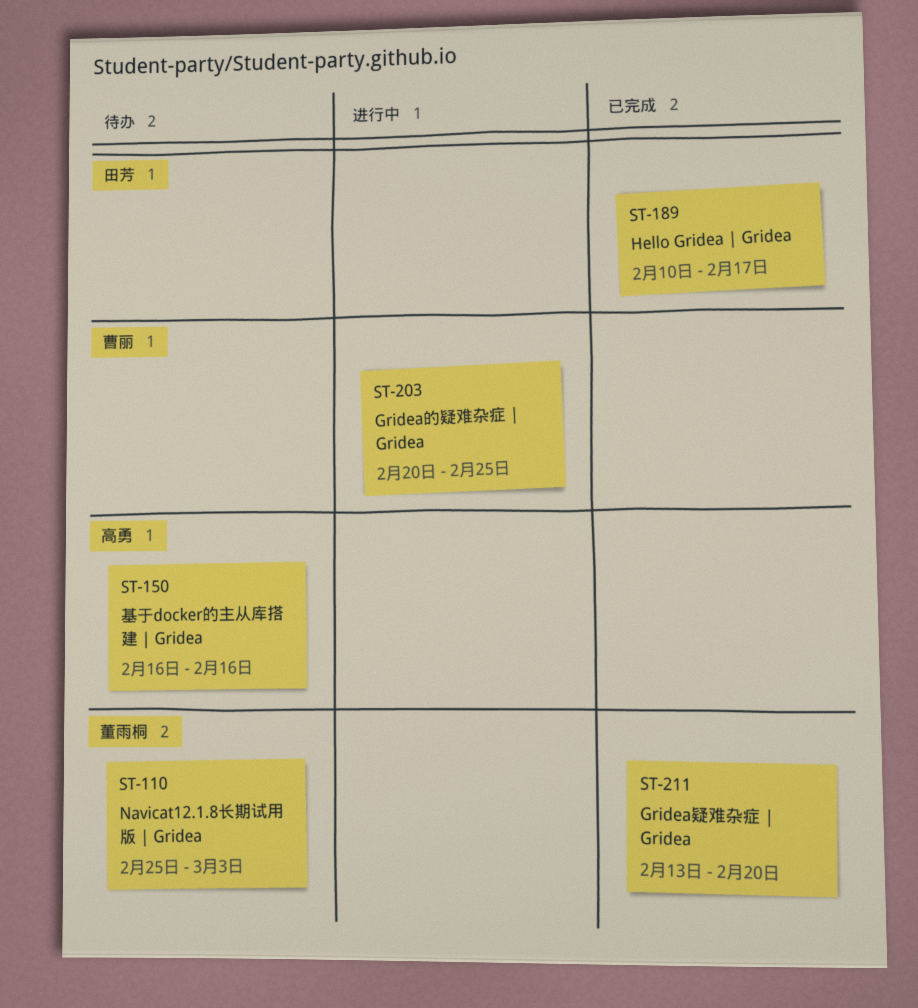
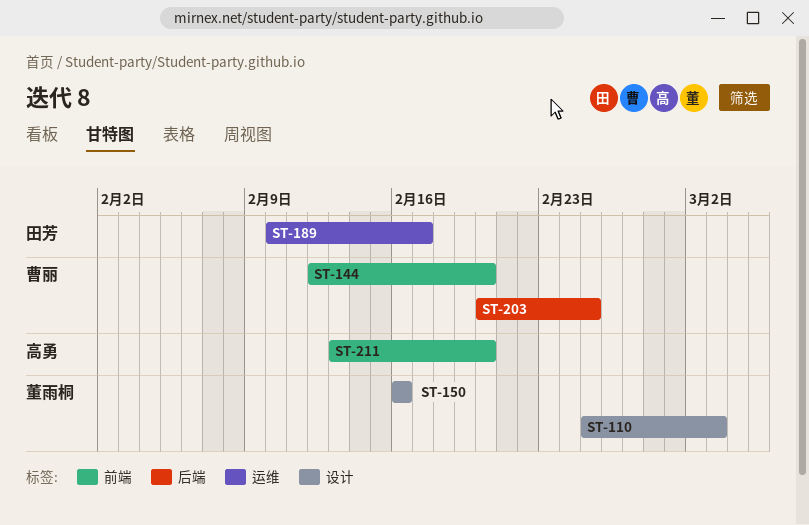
ST-144: none -> present
ST-150, owner: 高勇 -> 董雨桐
ST-211, owner: 董雨桐 -> 高勇

